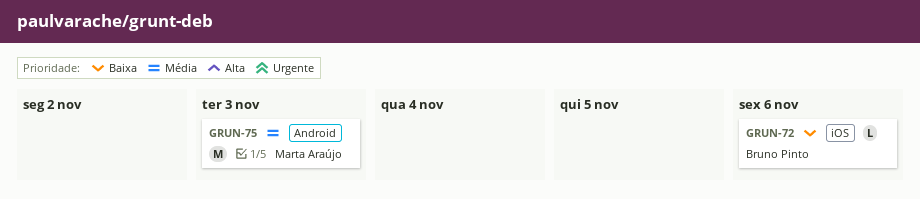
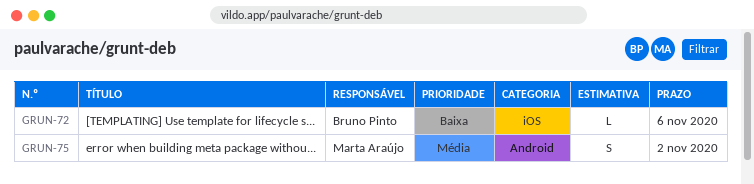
GRUN-75, estimate: M -> S
GRUN-75, due: Nov 3 -> Nov 2

